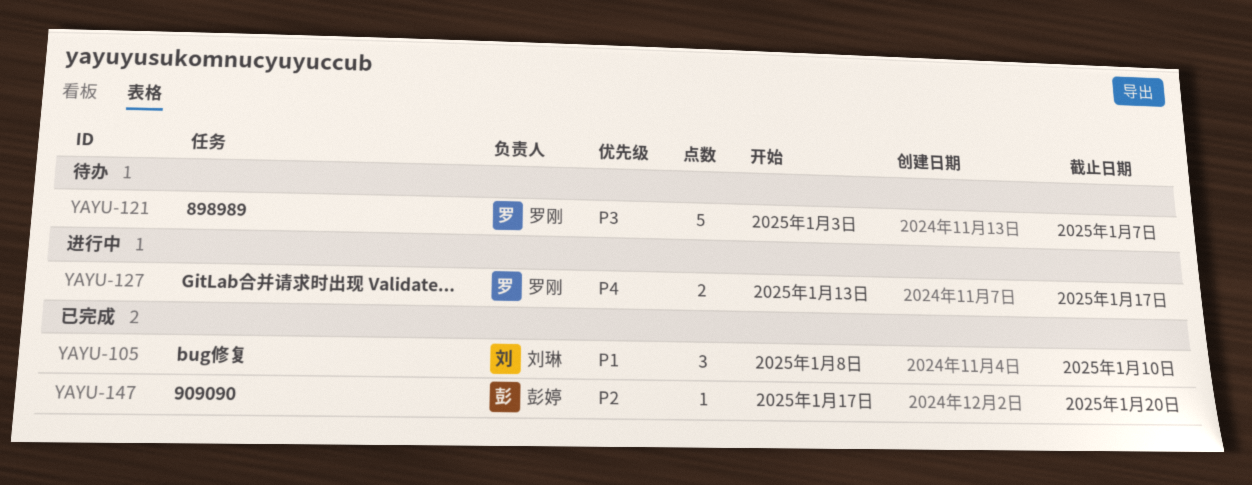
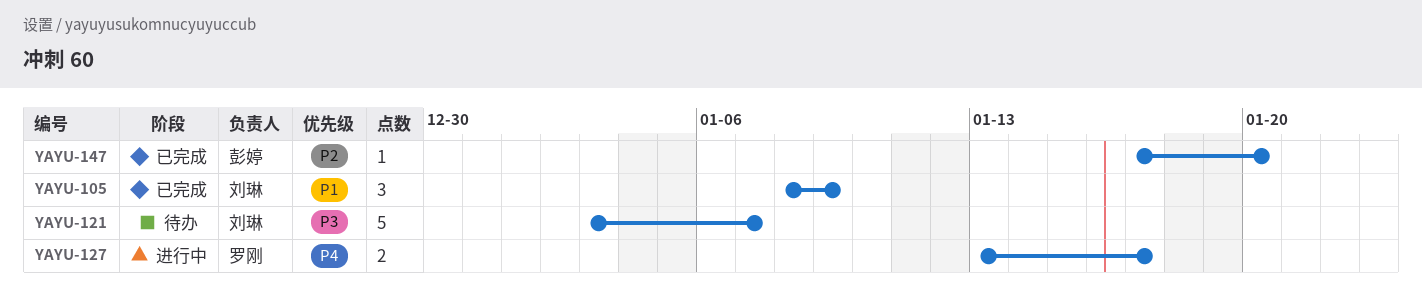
YAYU-105, due: Jan 10 -> Jan 9
YAYU-121, owner: 罗刚 -> 刘琳

